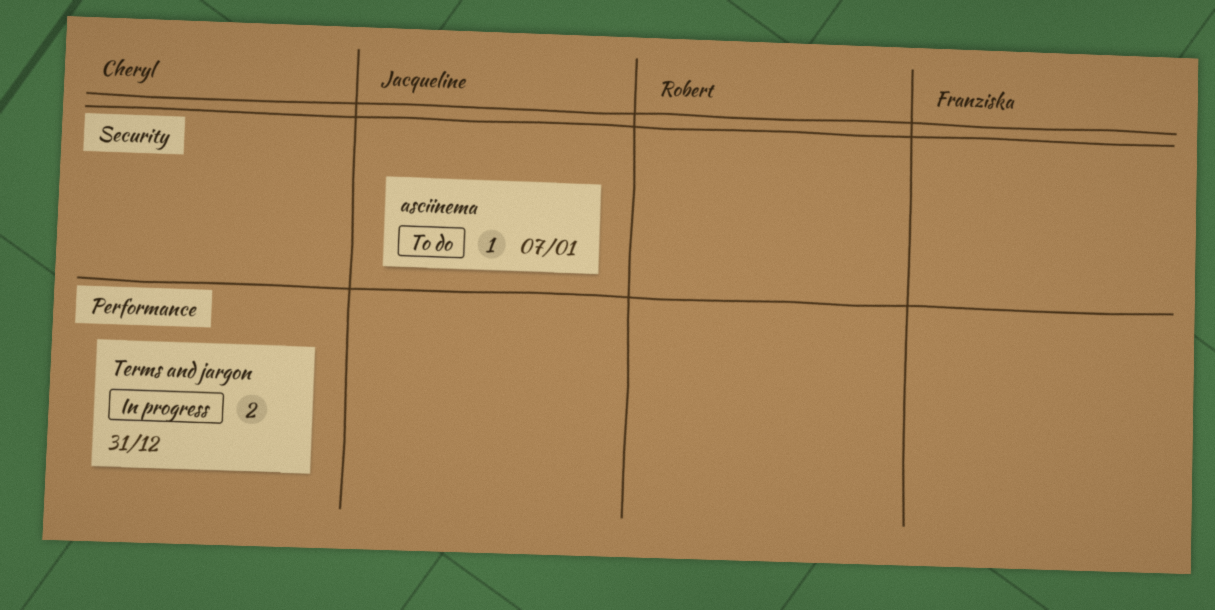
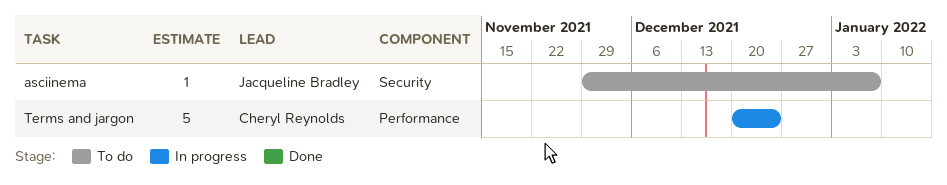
Terms and jargon, estimate: 2 -> 5
Terms and jargon, due: Dec 31 -> Dec 24

